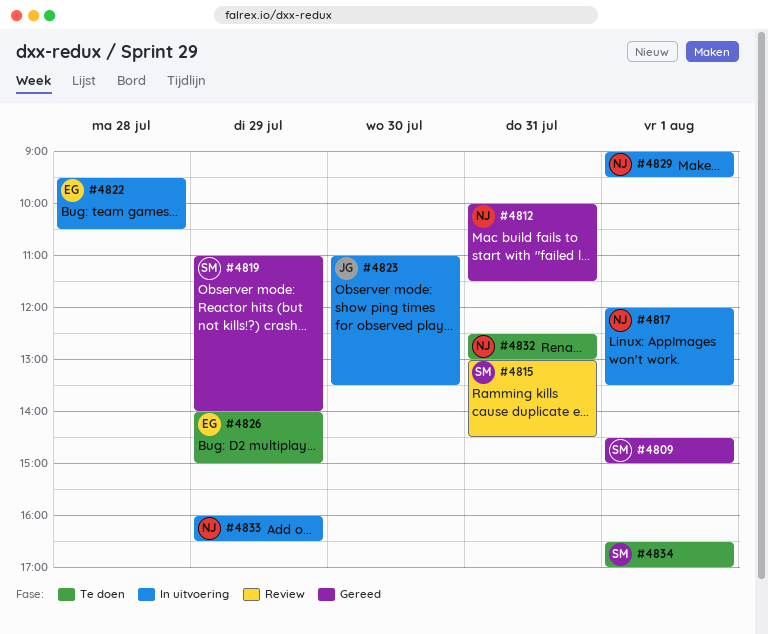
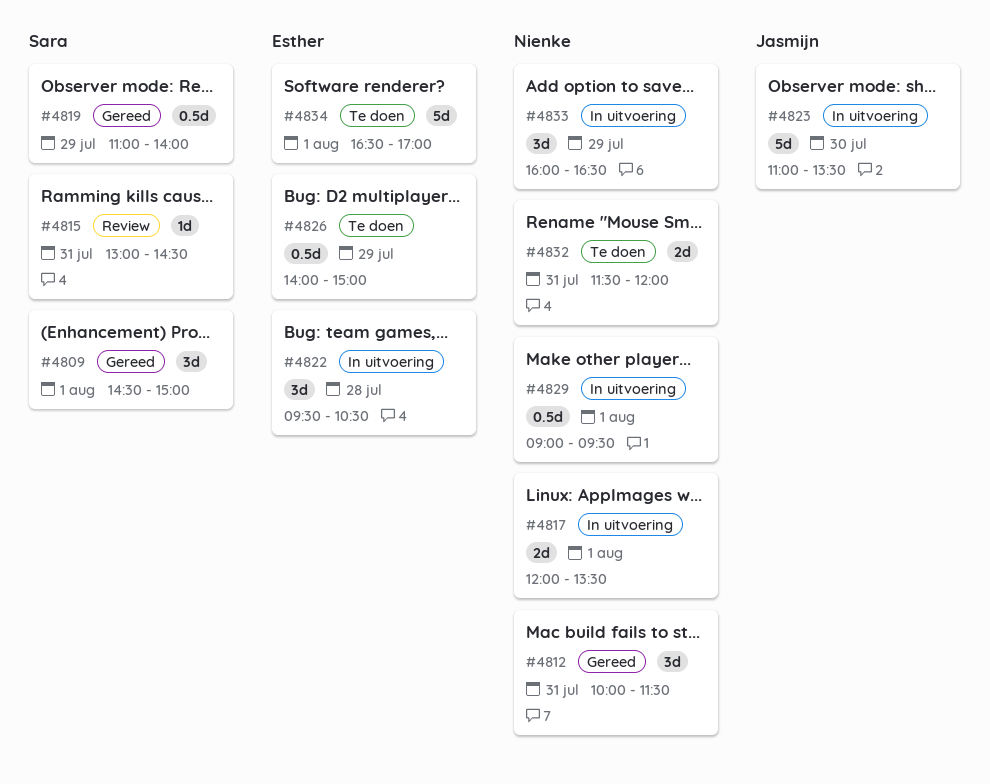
#4832, begins: 12:30 -> 11:30
#4832, ends: 13:00 -> 12:00
#4834, owner: Sara -> Esther

